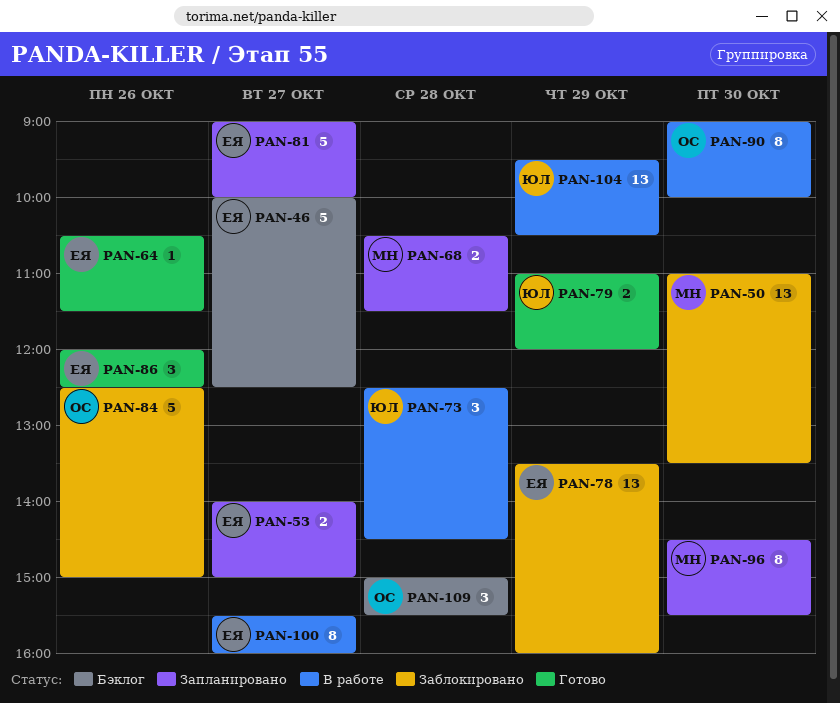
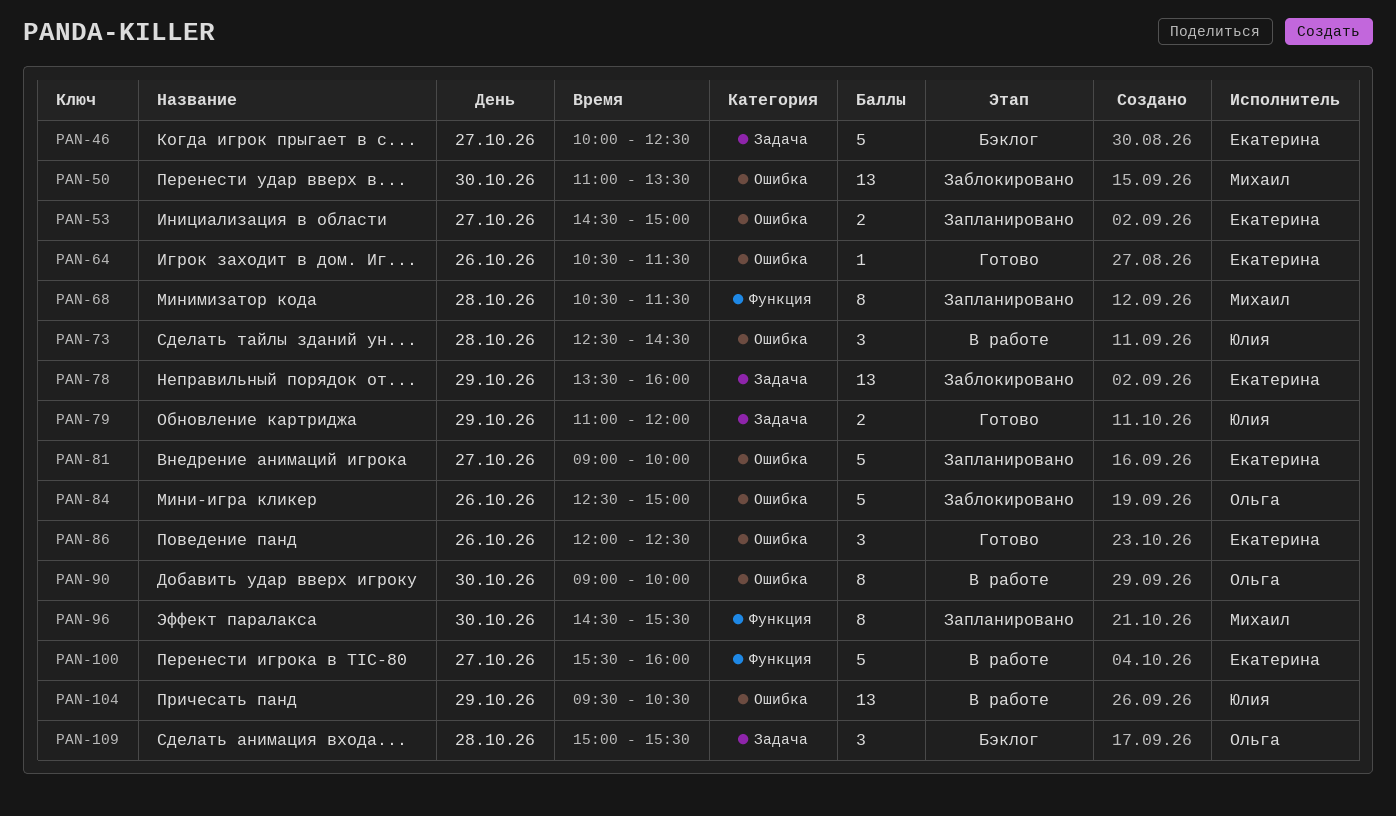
PAN-53, begins: 14:00 -> 14:30
PAN-68, estimate: 2 -> 8
PAN-100, estimate: 8 -> 5

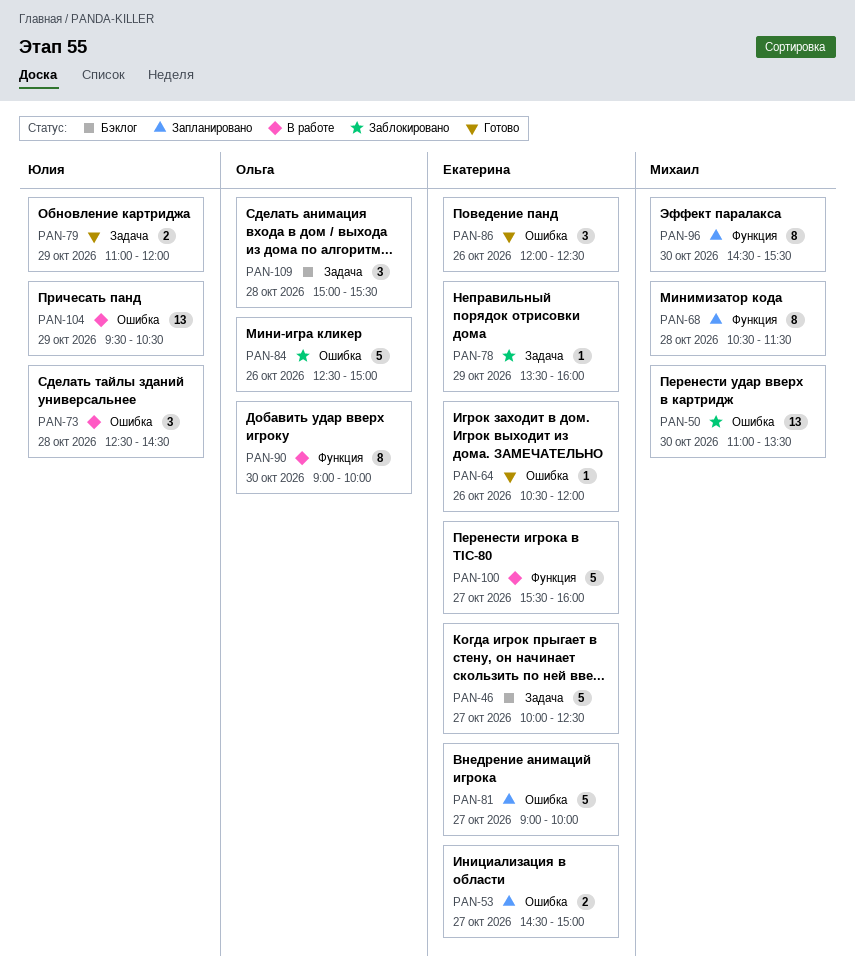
PAN-64, ends: 11:30 -> 12:00
PAN-78, estimate: 13 -> 1
PAN-90, label: Ошибка -> Функция

